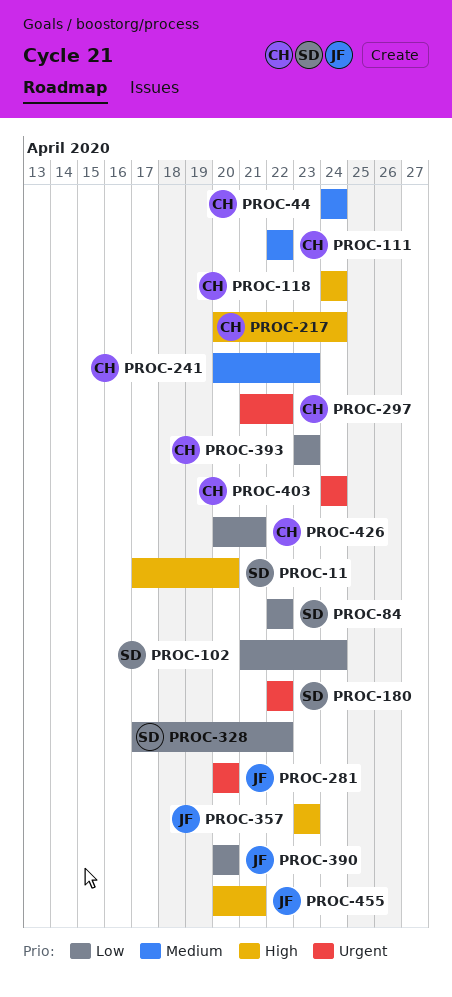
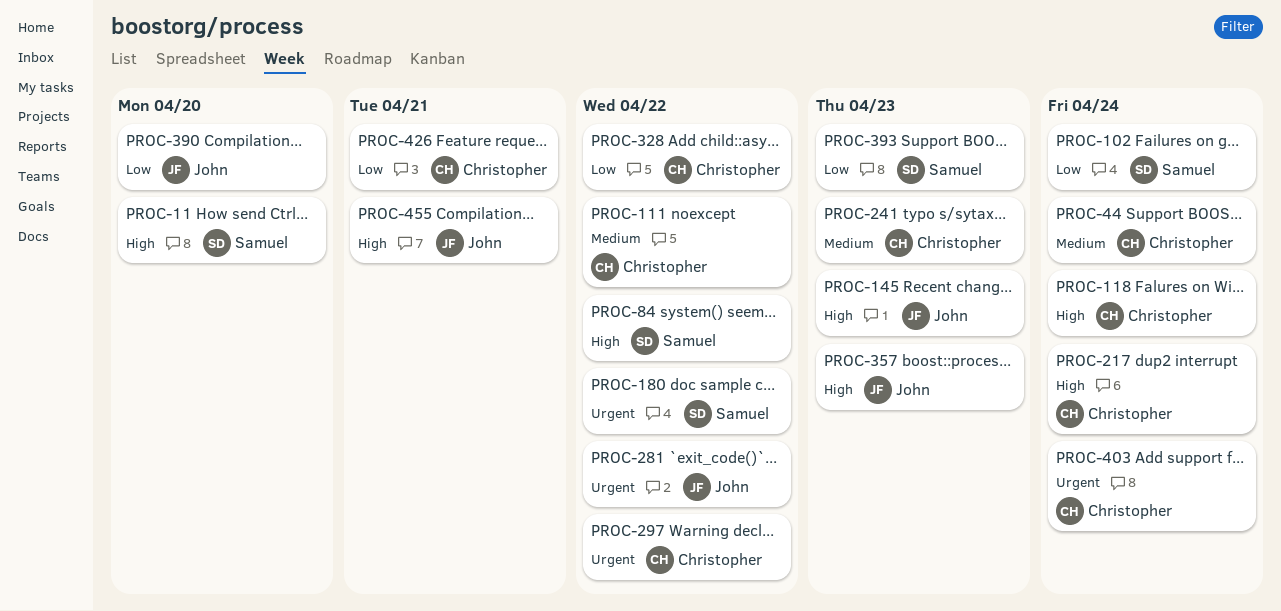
PROC-84, priority: Low -> High
PROC-145: none -> present
PROC-281, due: Apr 20 -> Apr 22
PROC-328, owner: Samuel -> Christopher
PROC-393, owner: Christopher -> Samuel

